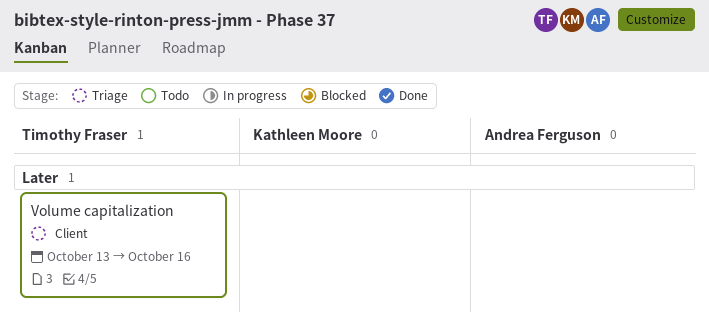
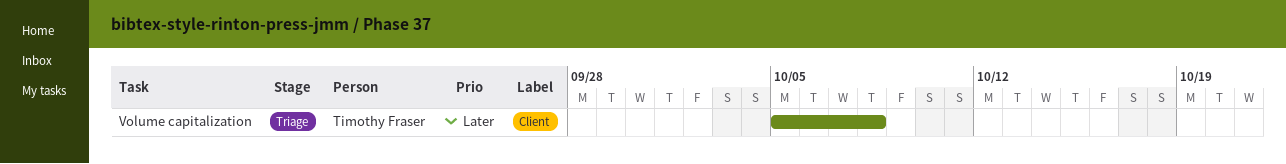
Volume capitalization, start: Oct 13 -> Oct 5
Volume capitalization, due: Oct 16 -> Oct 8

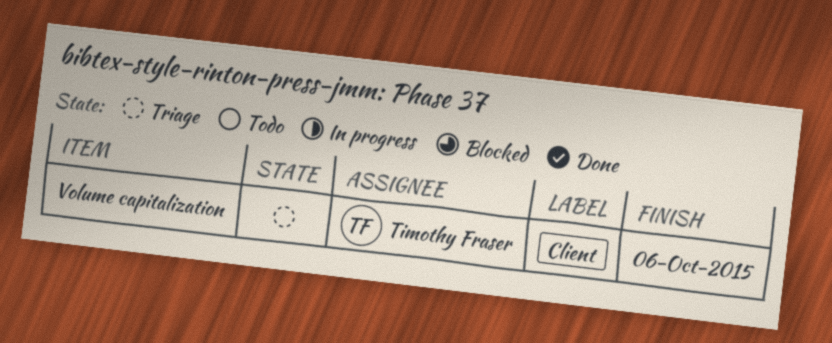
Volume capitalization, due: Oct 8 -> Oct 6

